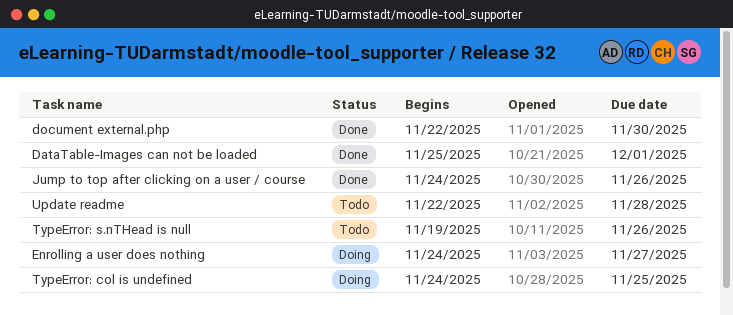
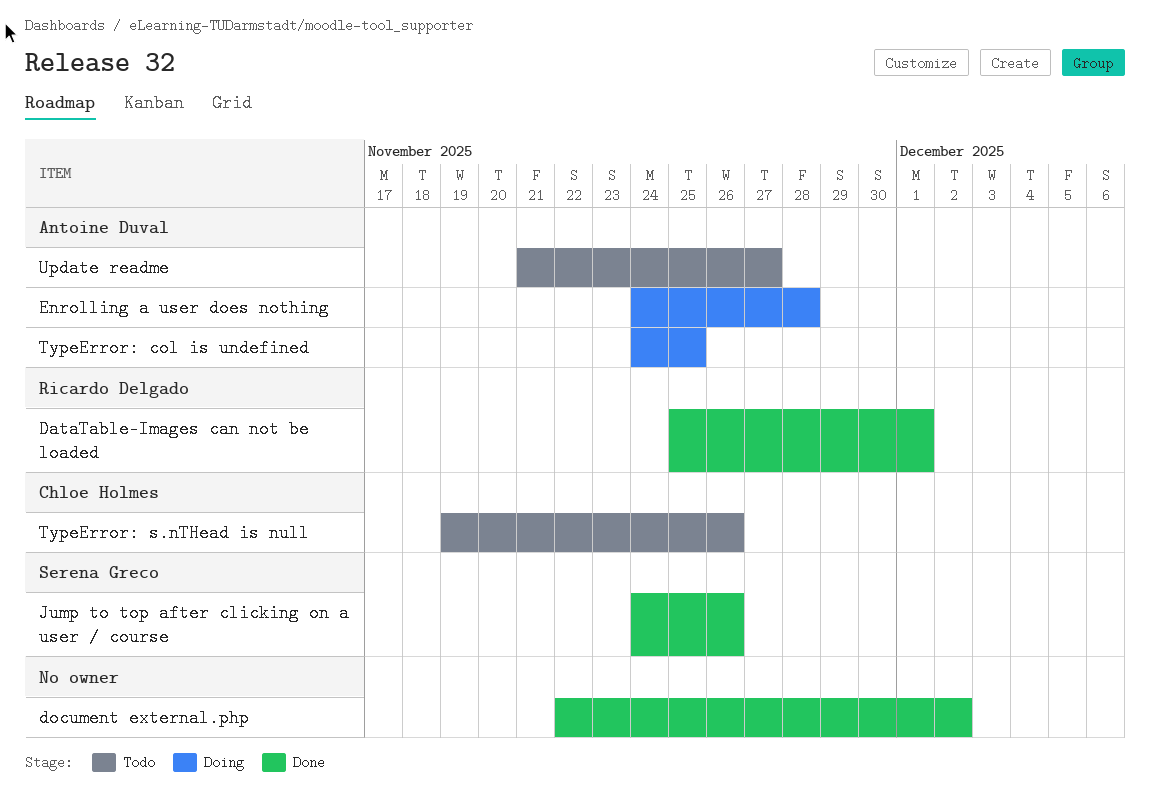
document external.php, due: Nov 30 -> Dec 2
Enrolling a user does nothing, due: Nov 27 -> Nov 28
Update readme, start: Nov 22 -> Nov 21
Update readme, due: Nov 28 -> Nov 27

